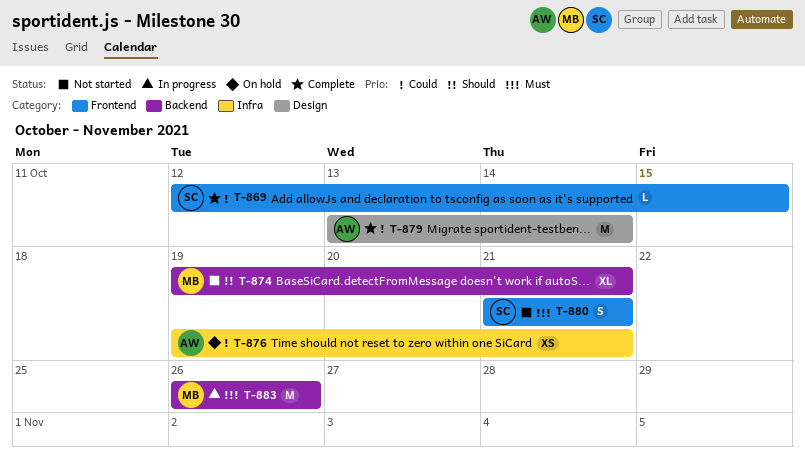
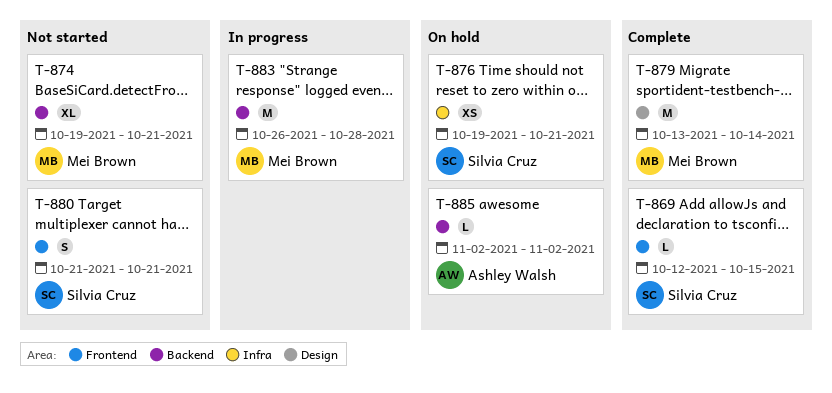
T-876, owner: Ashley Walsh -> Silvia Cruz
T-879, owner: Ashley Walsh -> Mei Brown
T-883, due: Oct 26 -> Oct 28
T-885: none -> present

